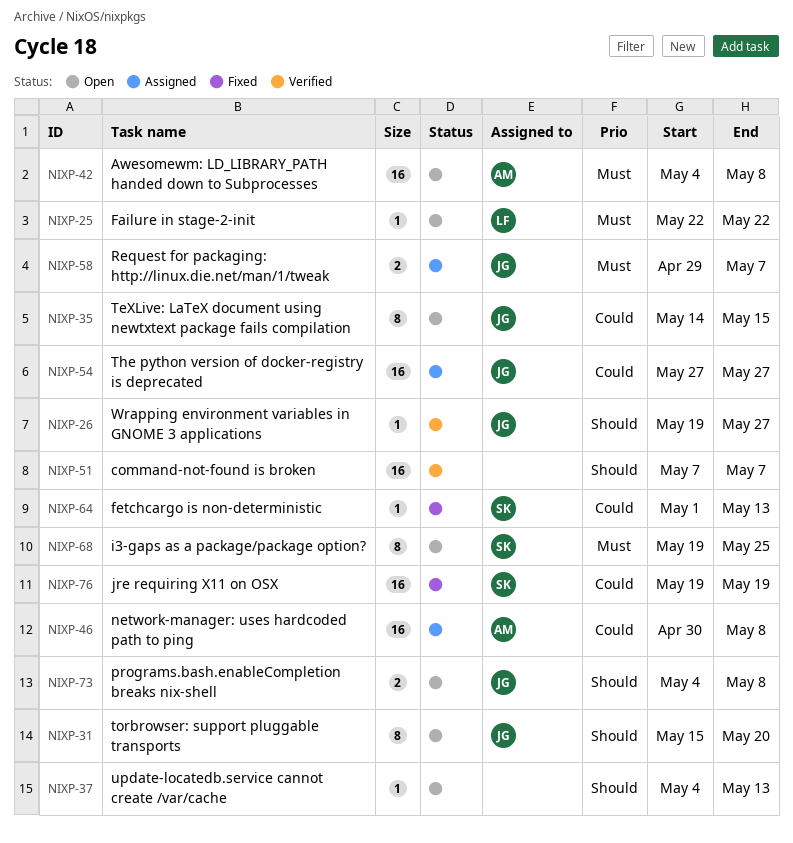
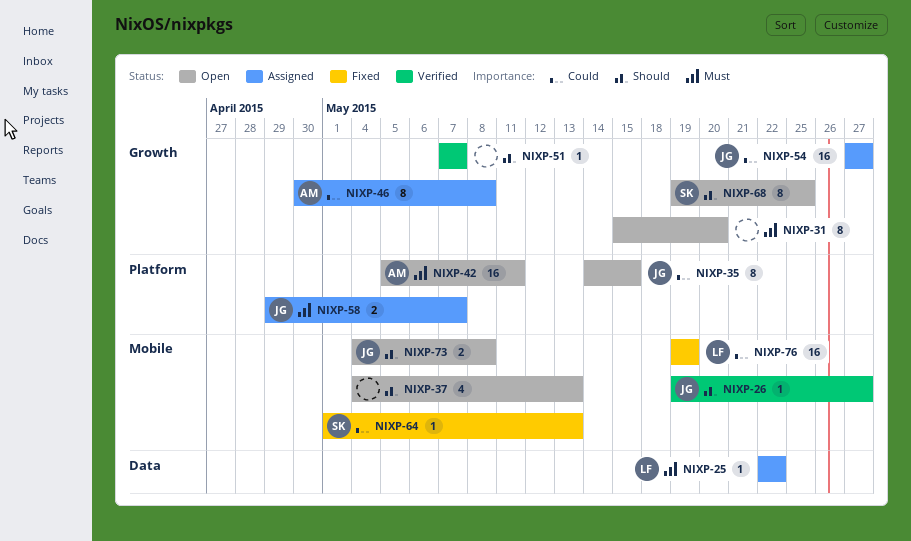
NIXP-25, status: Open -> Assigned
NIXP-31, owner: JG -> none
NIXP-31, priority: Should -> Must
NIXP-37, estimate: 1 -> 4
NIXP-42, start: May 4 -> May 5
NIXP-42, due: May 8 -> May 11
NIXP-46, estimate: 16 -> 8
NIXP-51, estimate: 16 -> 1
NIXP-68, priority: Must -> Should
NIXP-76, owner: SK -> LF

